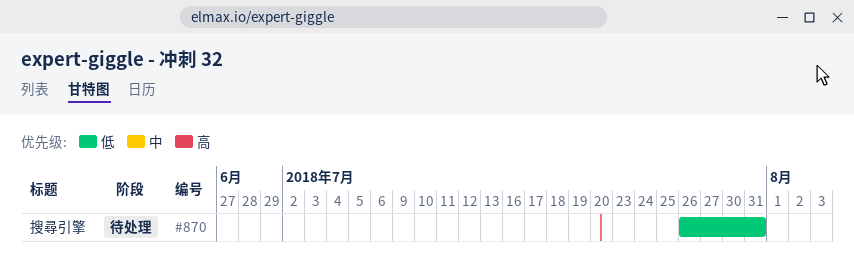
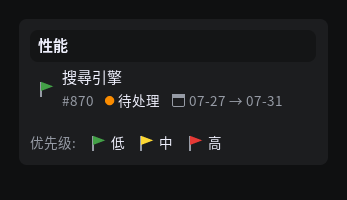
#870, start: Jul 26 -> Jul 27

